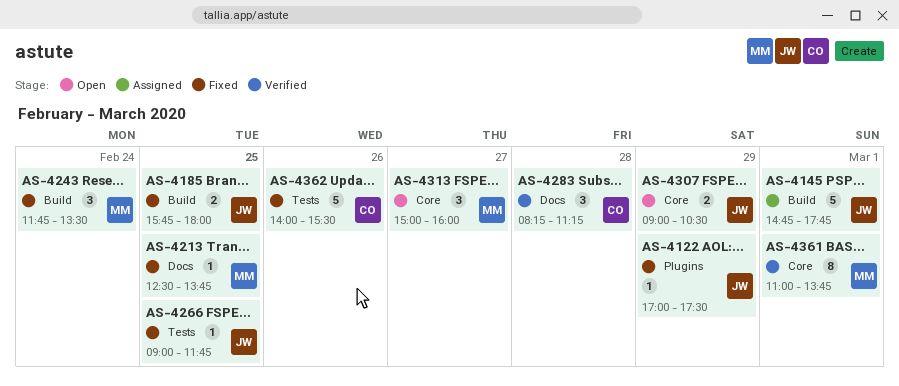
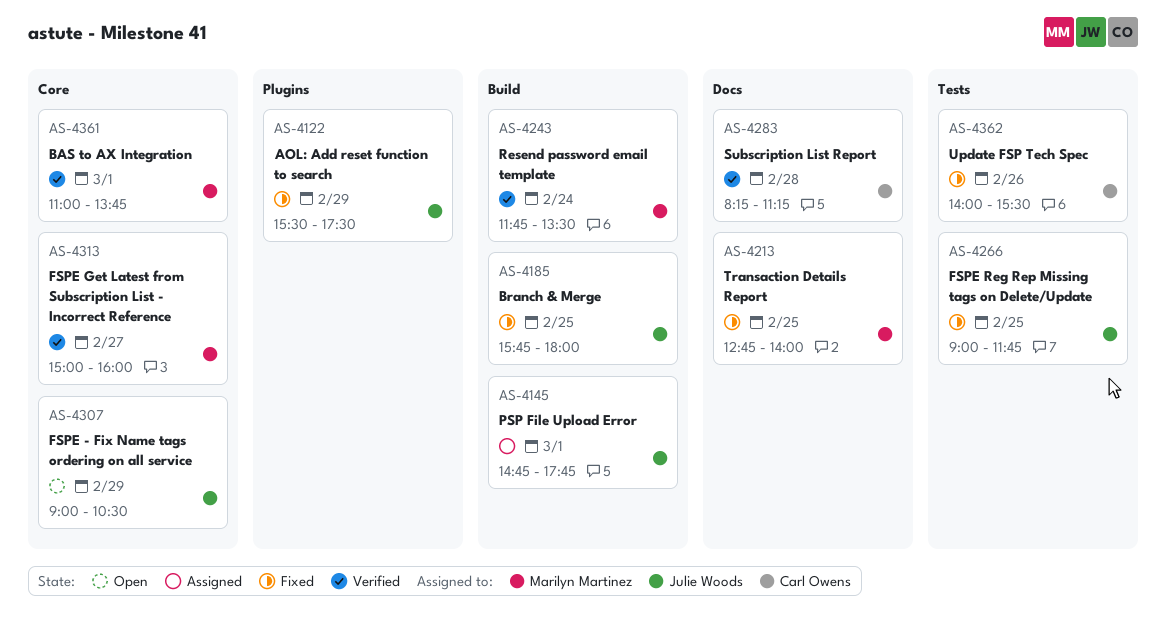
AS-4122, begins: 17:00 -> 15:30
AS-4213, begins: 12:30 -> 12:45
AS-4213, ends: 13:45 -> 14:00
AS-4243, status: Fixed -> Verified
AS-4313, status: Open -> Verified

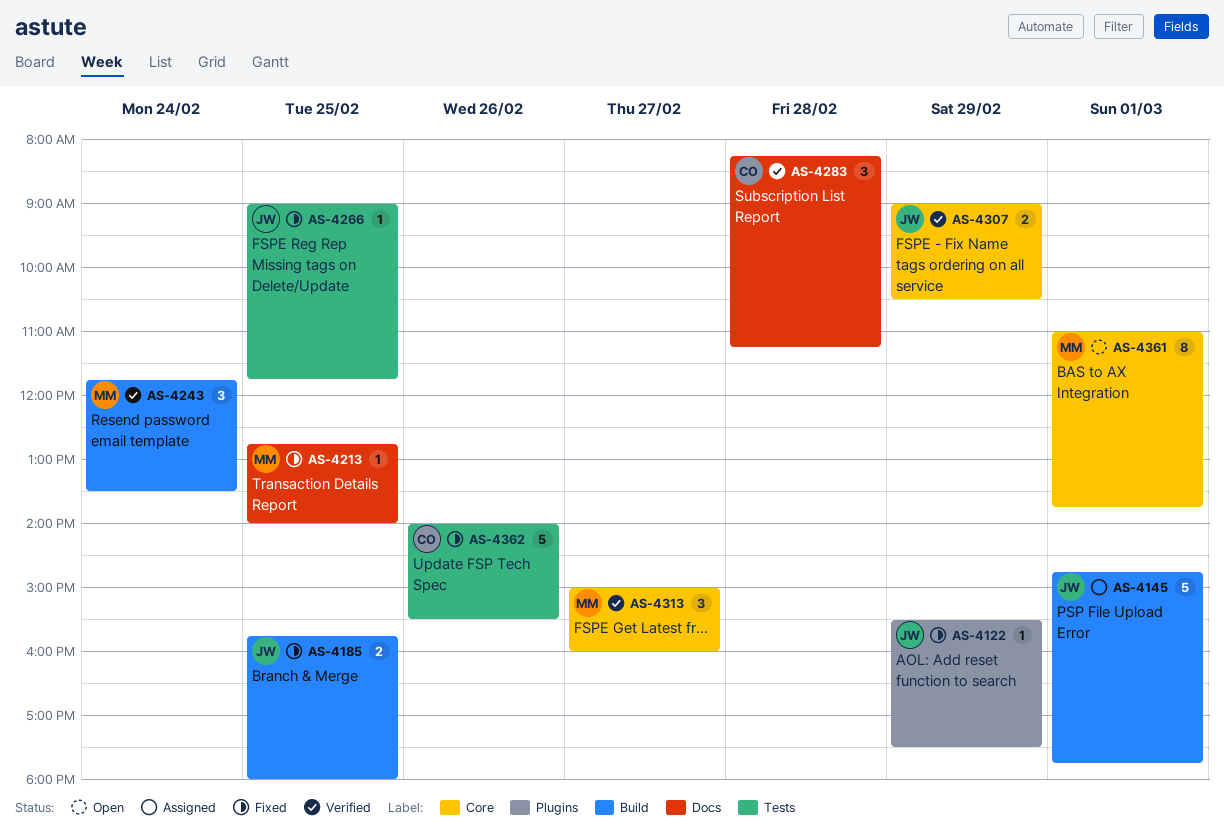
AS-4307, status: Open -> Verified
AS-4361, status: Verified -> Open

